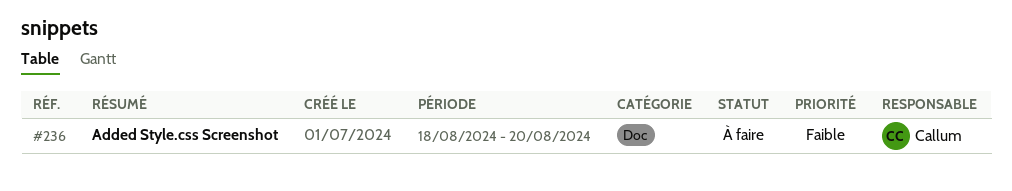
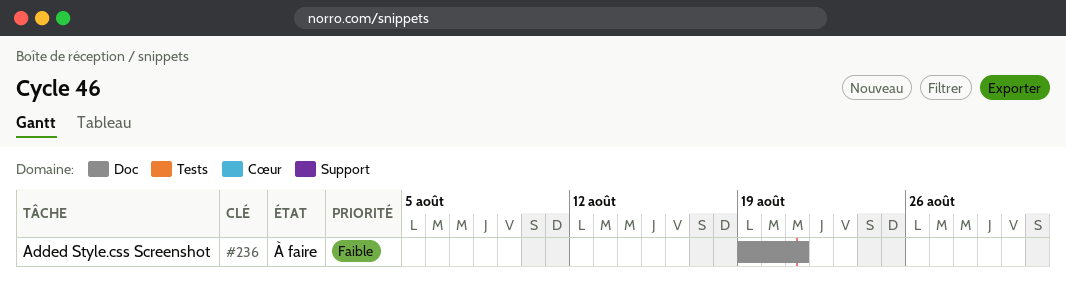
#236, start: Aug 18 -> Aug 19
#236, due: Aug 20 -> Aug 21

